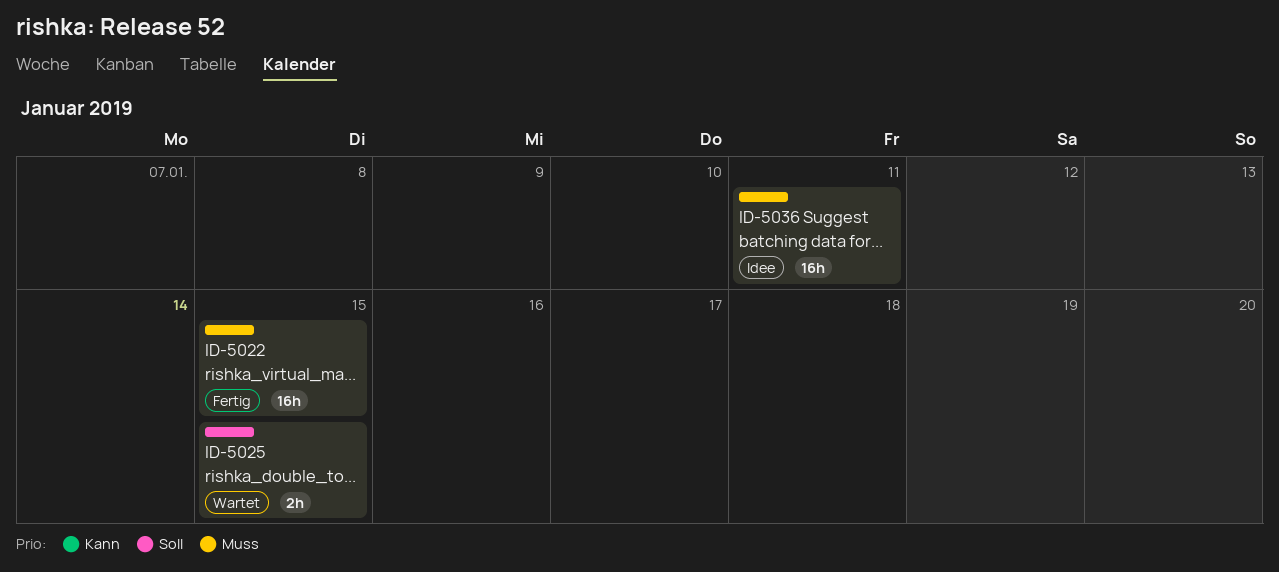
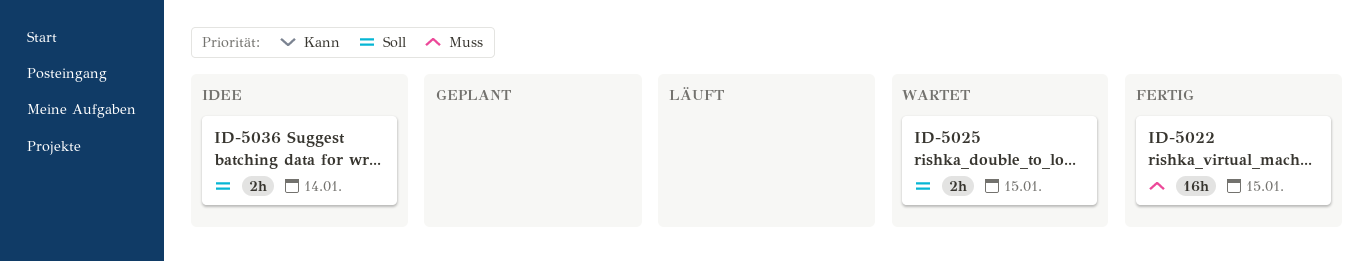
ID-5036, priority: Muss -> Soll
ID-5036, estimate: 16h -> 2h
ID-5036, due: Jan 11 -> Jan 14

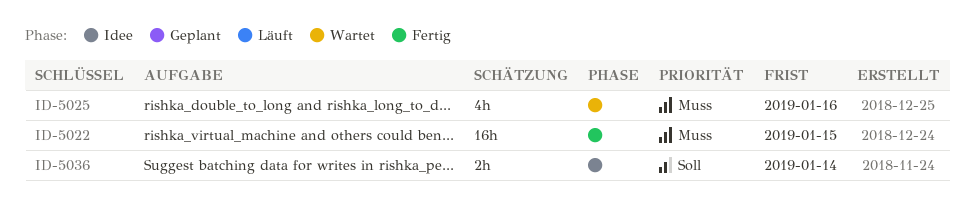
ID-5025, priority: Soll -> Muss
ID-5025, estimate: 2h -> 4h
ID-5025, due: Jan 15 -> Jan 16

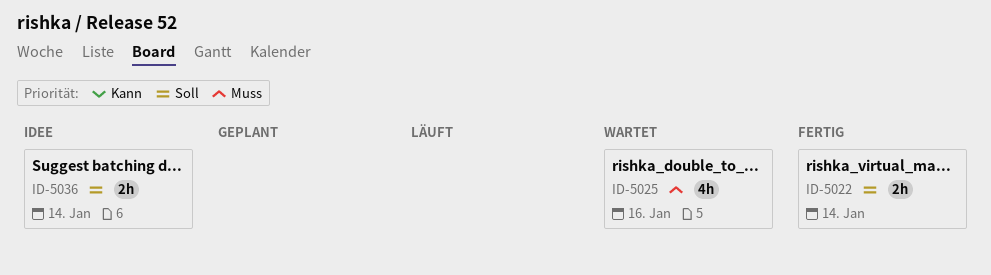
ID-5022, priority: Muss -> Soll
ID-5022, estimate: 16h -> 2h
ID-5022, due: Jan 15 -> Jan 14

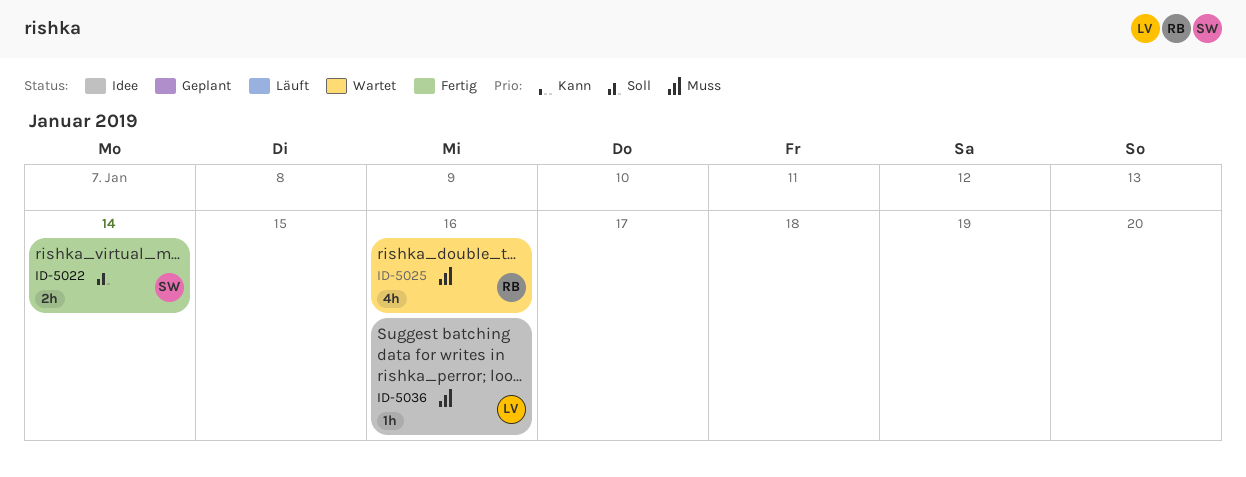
ID-5036, priority: Soll -> Muss
ID-5036, estimate: 2h -> 1h
ID-5036, due: Jan 14 -> Jan 16

